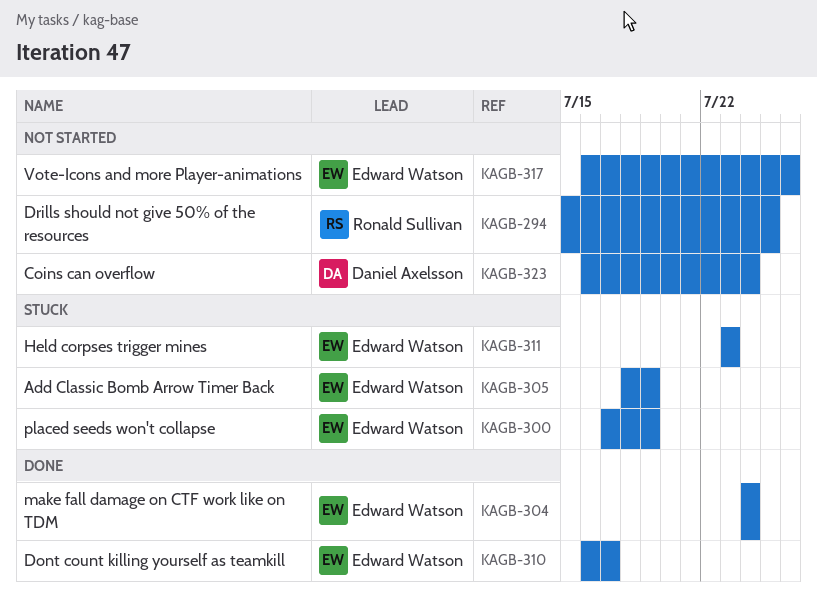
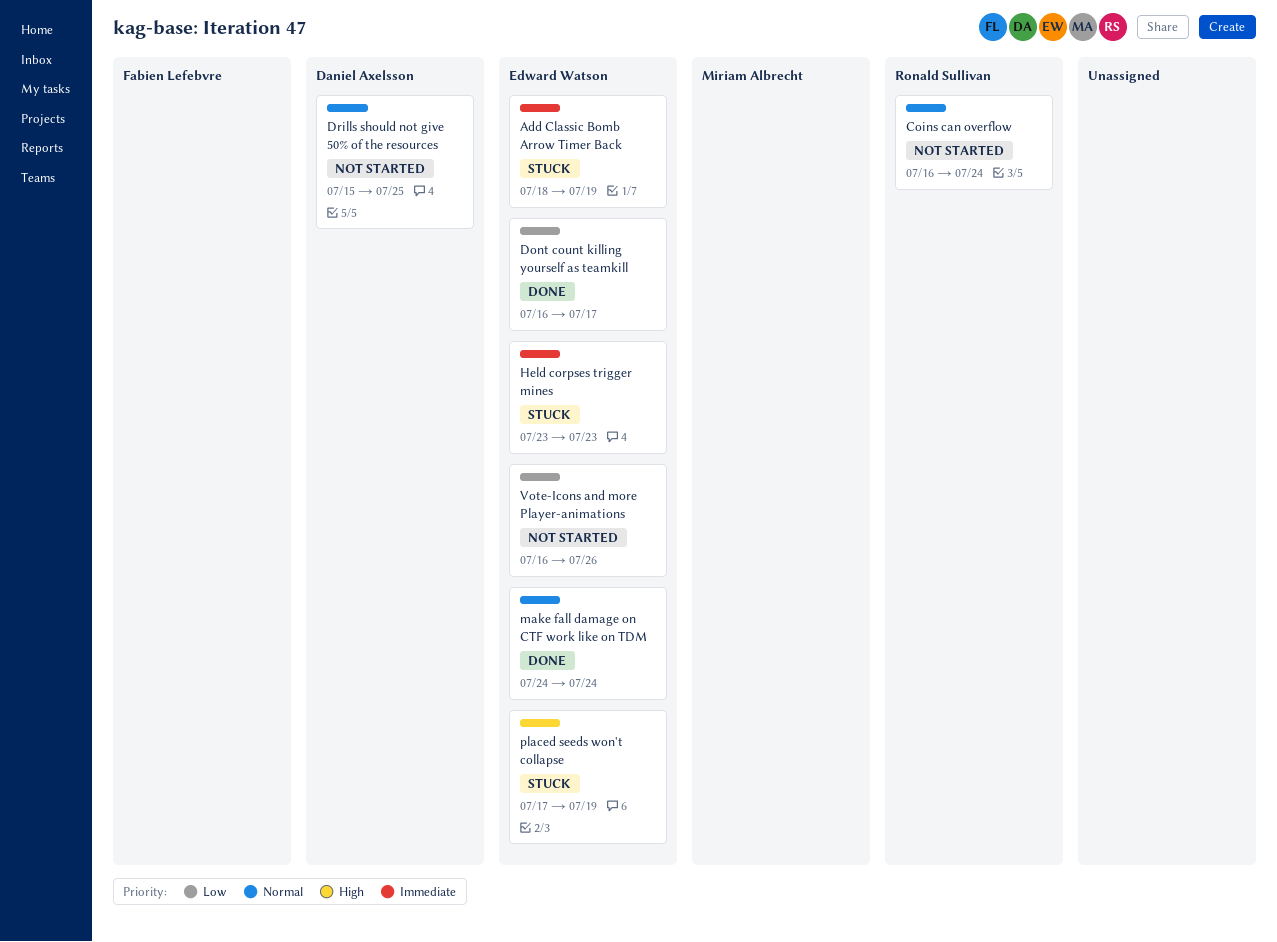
Coins can overflow, owner: Daniel Axelsson -> Ronald Sullivan
Drills should not give 50% of the resources, owner: Ronald Sullivan -> Daniel Axelsson

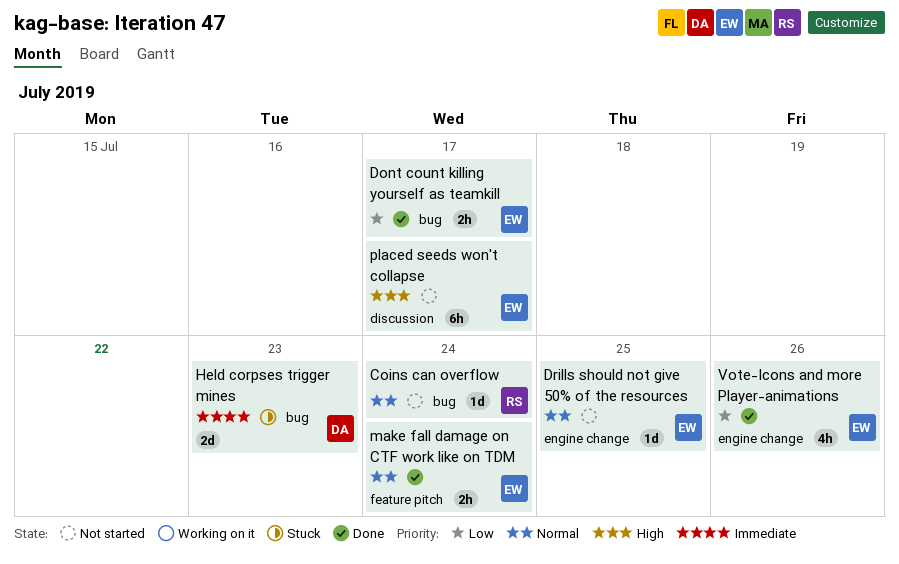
Add Classic Bomb Arrow Timer Back: present -> none
Drills should not give 50% of the resources, owner: Daniel Axelsson -> Edward Watson
Held corpses trigger mines, owner: Edward Watson -> Daniel Axelsson
placed seeds won't collapse, status: Stuck -> Not started
placed seeds won't collapse, due: Jul 19 -> Jul 17
Vote-Icons and more Player-animations, status: Not started -> Done

